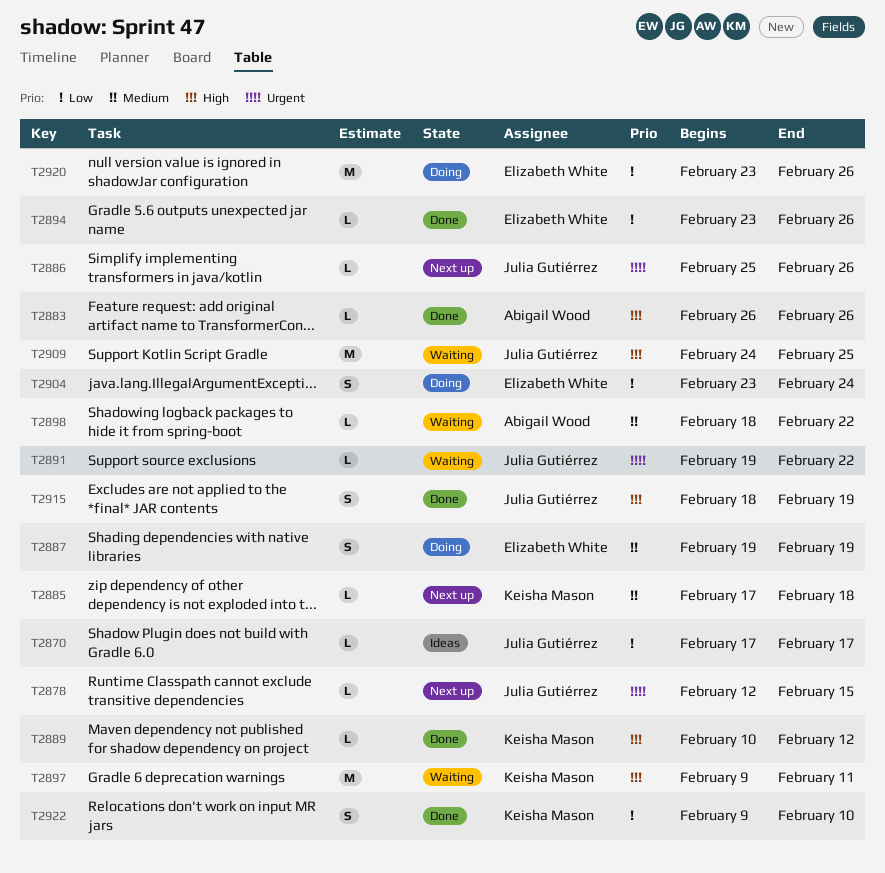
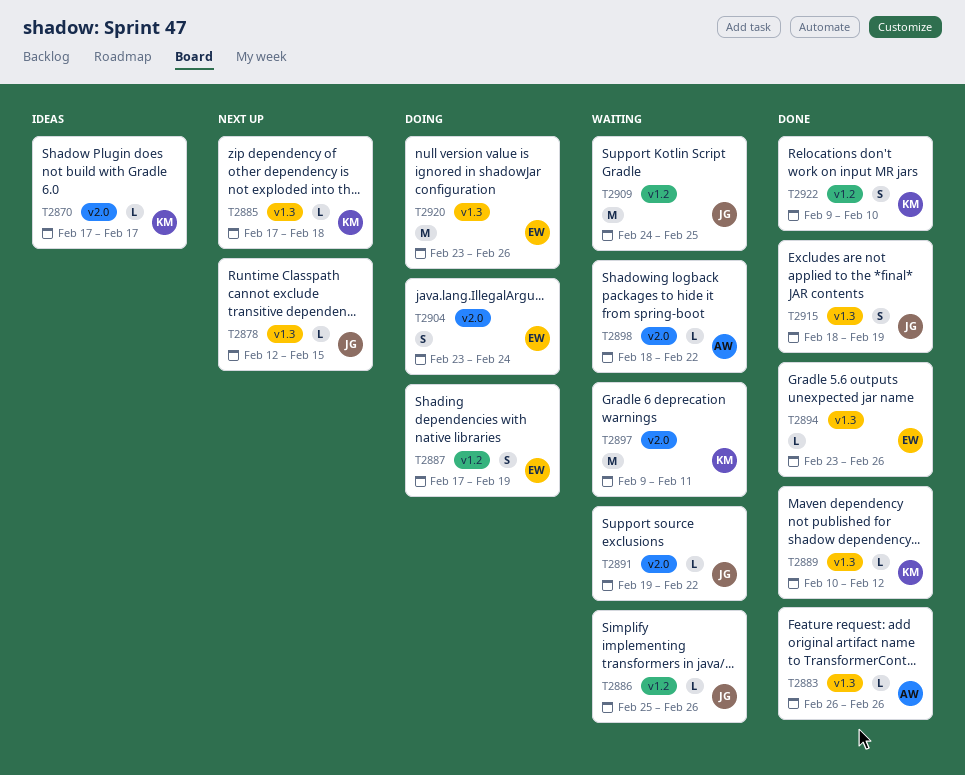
T2870, owner: Julia Gutiérrez -> Keisha Mason
T2886, status: Next up -> Waiting
T2887, start: Feb 19 -> Feb 17

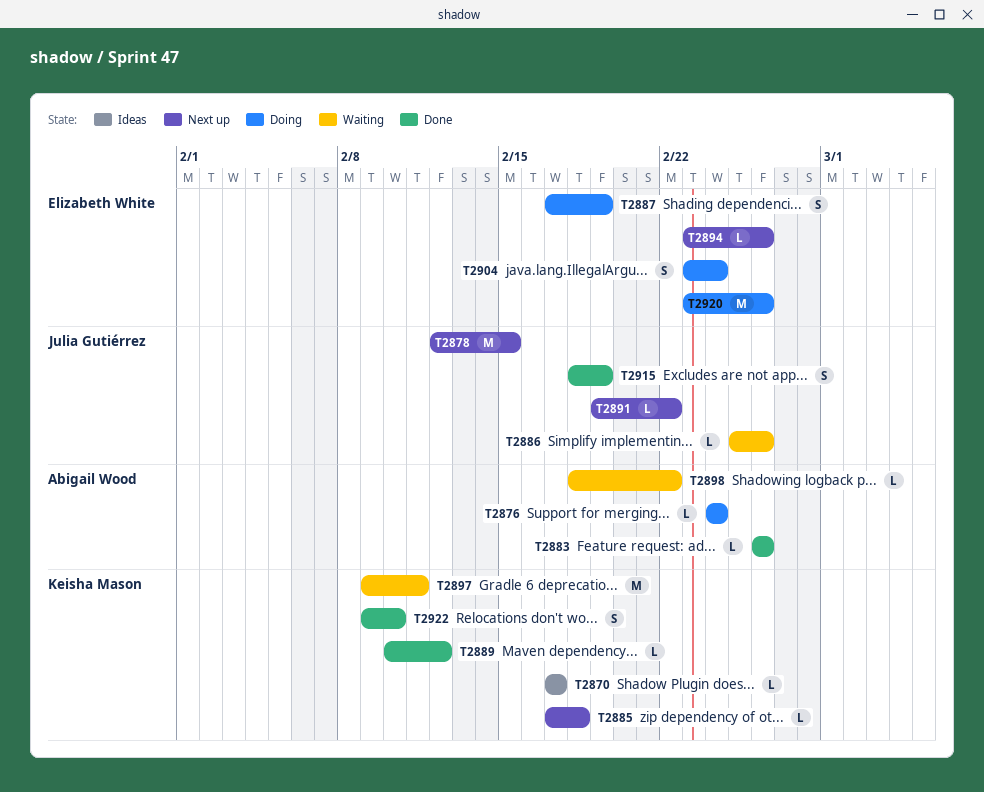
T2876: none -> present
T2878, estimate: L -> M
T2891, status: Waiting -> Next up
T2894, status: Done -> Next up
T2909: present -> none

